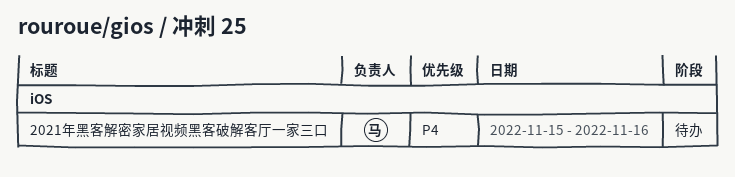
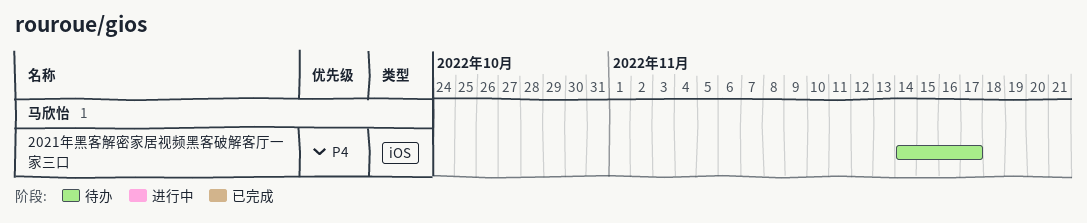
2021年黑客解密家居视频黑客破解客厅一家三口, start: Nov 15 -> Nov 14
2021年黑客解密家居视频黑客破解客厅一家三口, due: Nov 16 -> Nov 17

